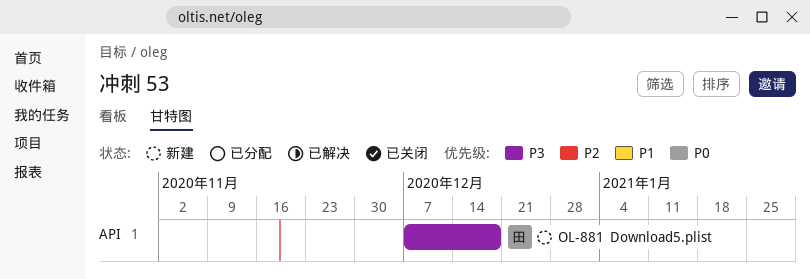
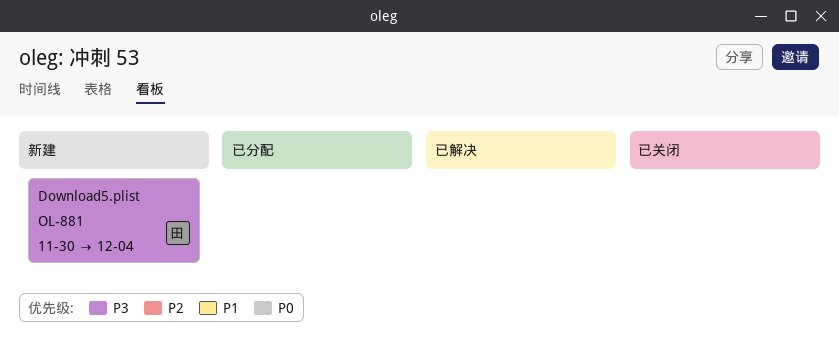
OL-881, start: Dec 7 -> Nov 30
OL-881, due: Dec 18 -> Dec 4

